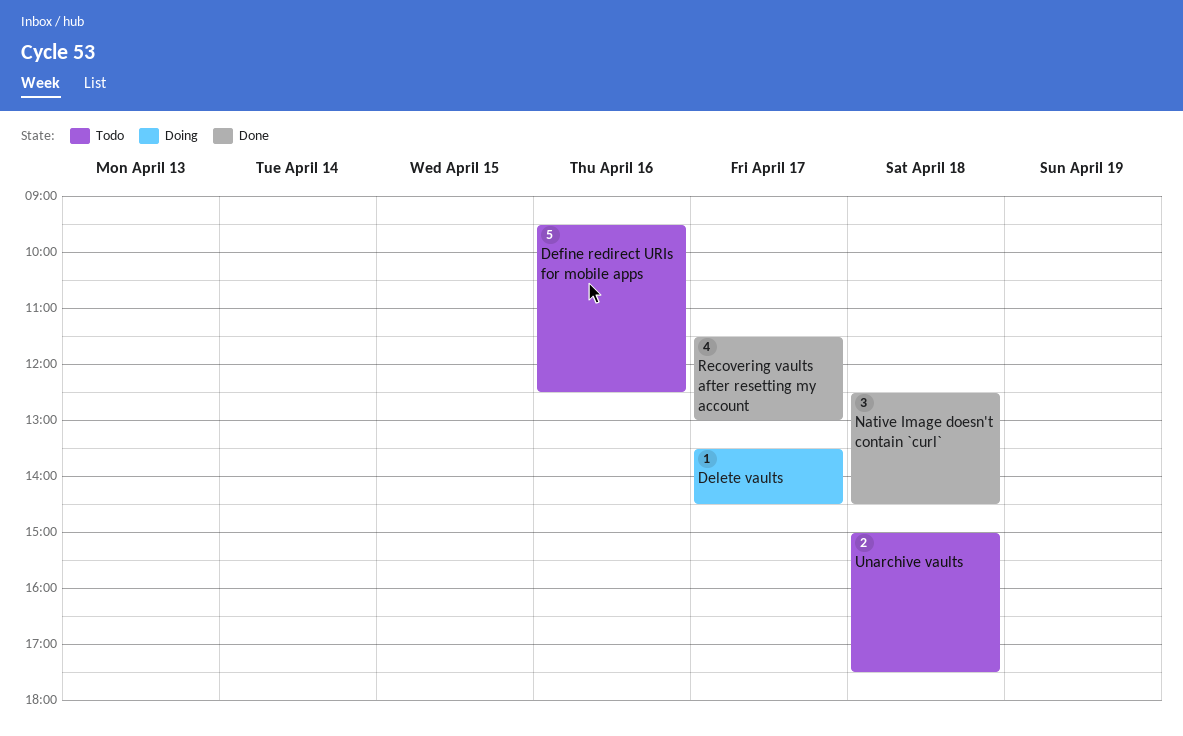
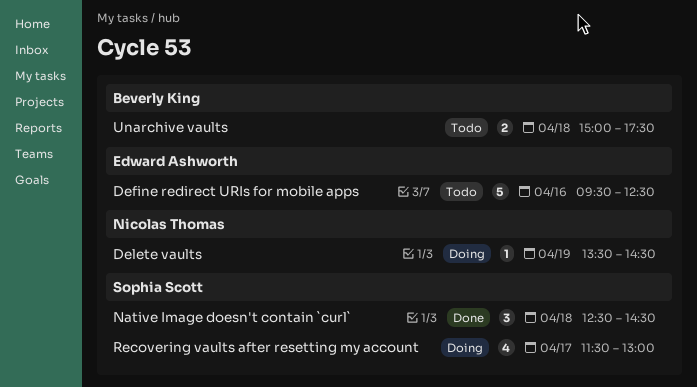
Delete vaults, day: Apr 17 -> Apr 19
Recovering vaults after resetting my account, status: Done -> Doing

